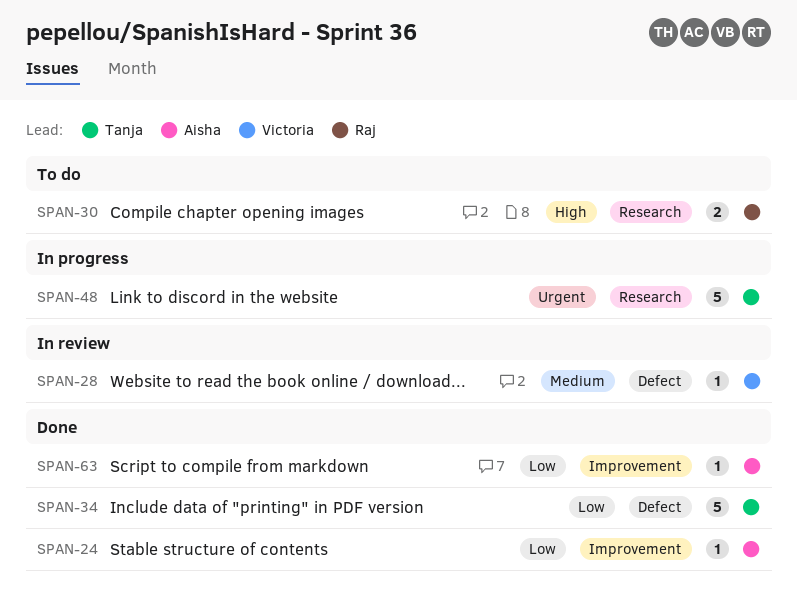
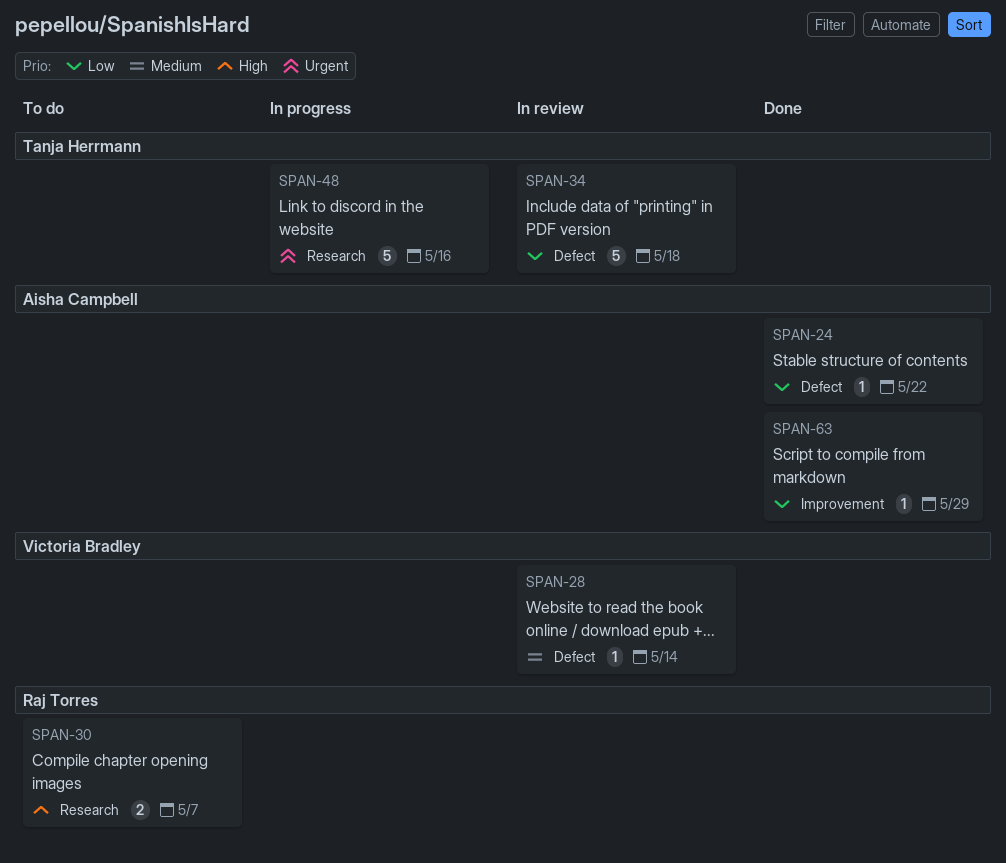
SPAN-24, label: Improvement -> Defect
SPAN-34, status: Done -> In review

